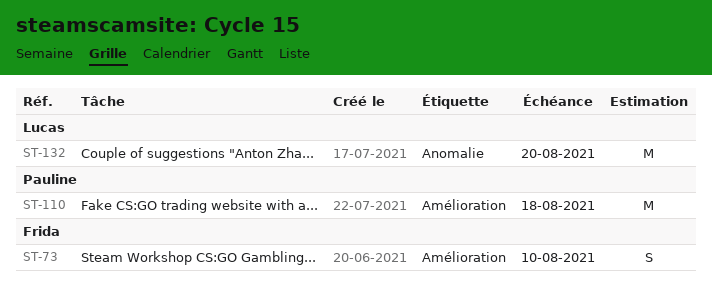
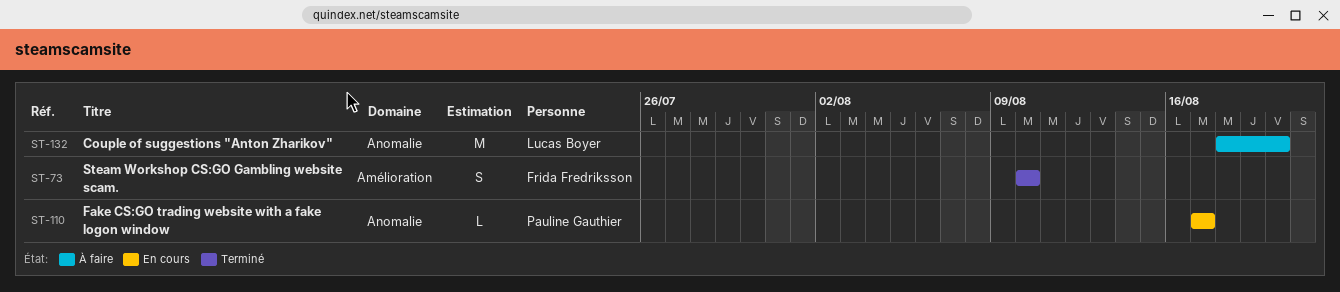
ST-110, label: Amélioration -> Anomalie
ST-110, estimate: M -> L
ST-110, due: Aug 18 -> Aug 17

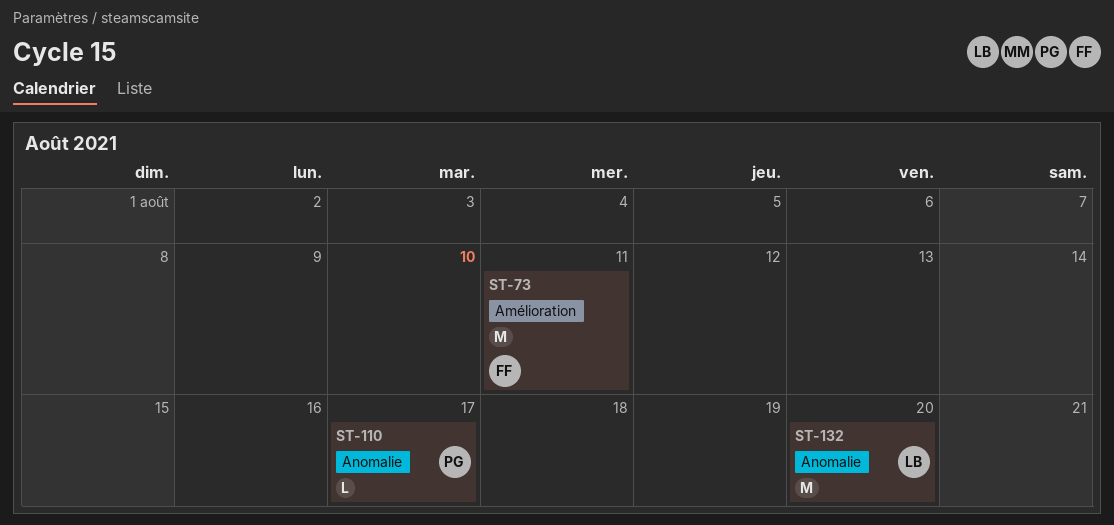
ST-73, estimate: S -> M
ST-73, due: Aug 10 -> Aug 11

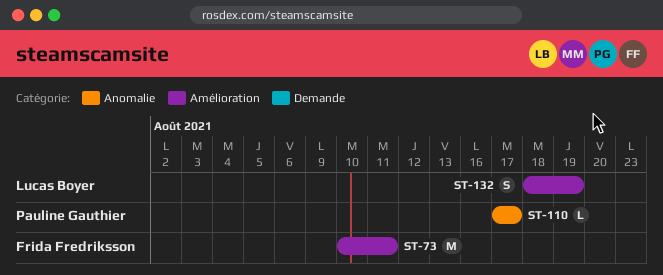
ST-132, label: Anomalie -> Amélioration
ST-132, estimate: M -> S
ST-132, due: Aug 20 -> Aug 19

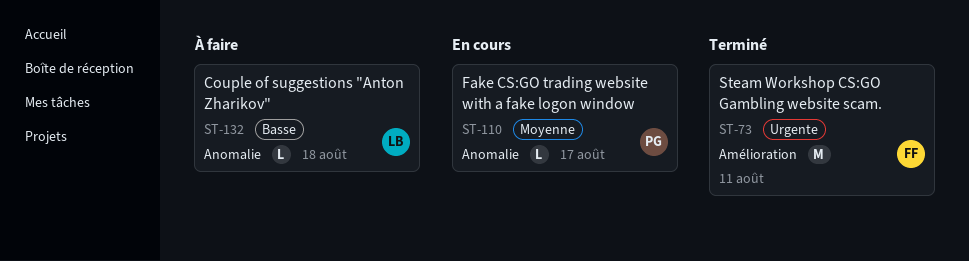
ST-132, label: Amélioration -> Anomalie
ST-132, estimate: S -> L
ST-132, due: Aug 19 -> Aug 18

